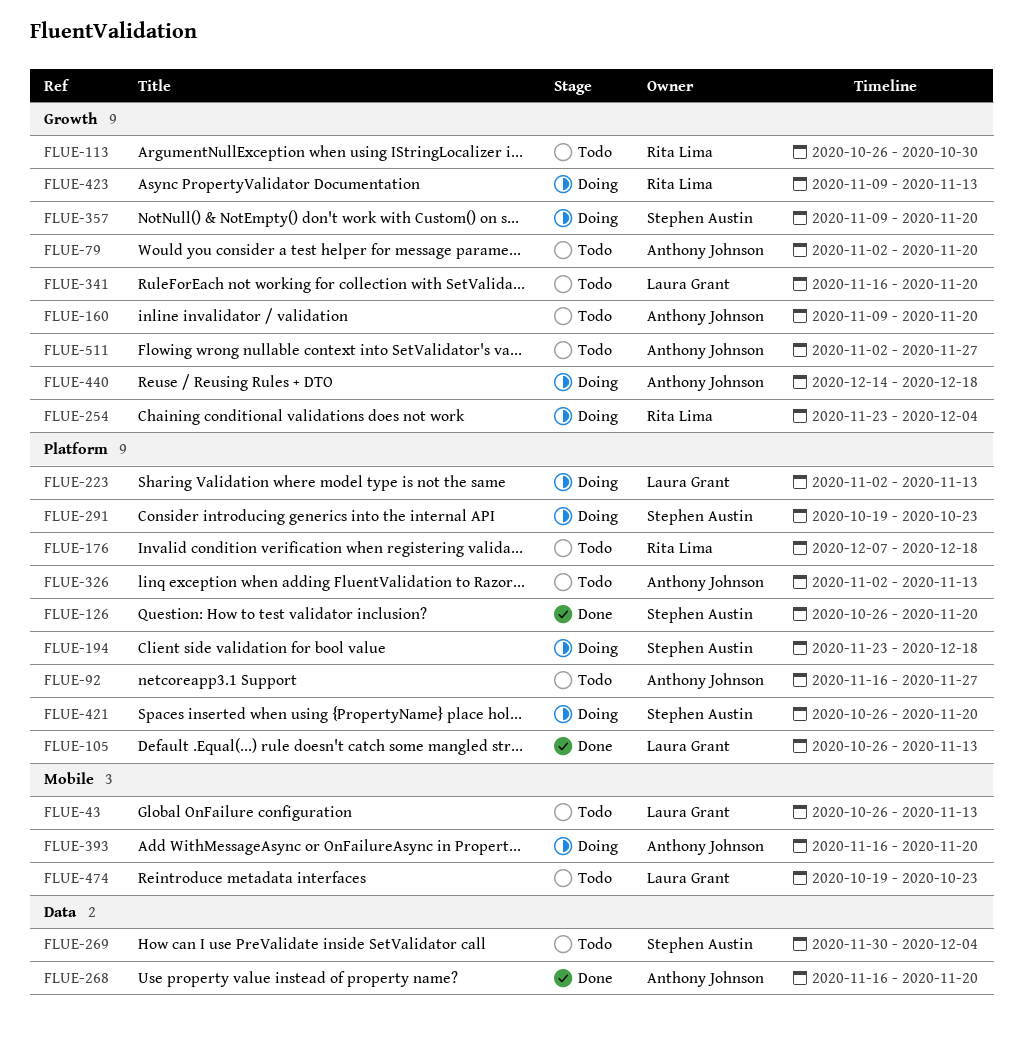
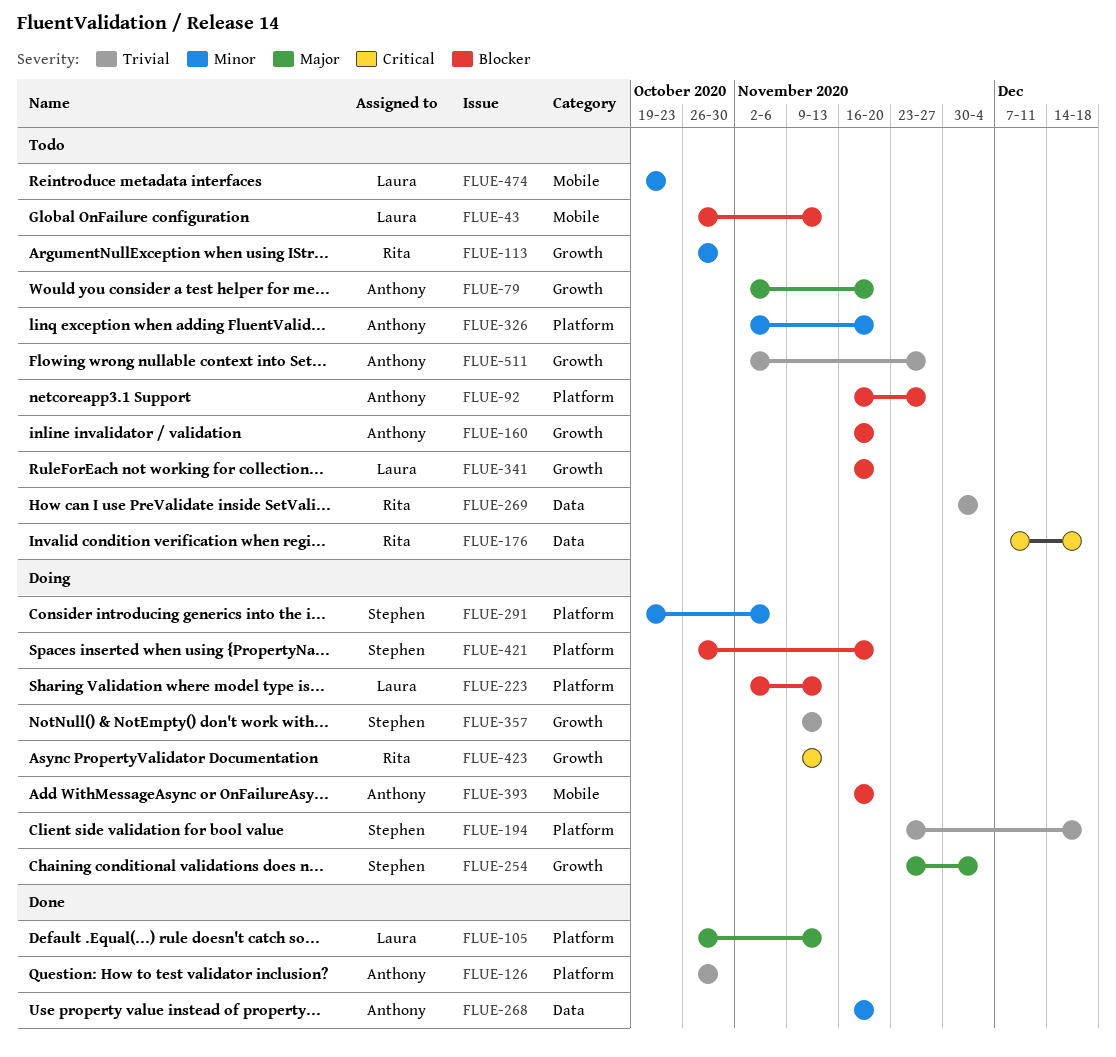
FLUE-126, owner: Stephen Austin -> Anthony Johnson
FLUE-126, due: Nov 20 -> Oct 30
FLUE-160, start: Nov 9 -> Nov 16
FLUE-176, label: Platform -> Data
FLUE-254, owner: Rita Lima -> Stephen Austin
FLUE-269, owner: Stephen Austin -> Rita Lima
FLUE-291, due: Oct 23 -> Nov 6
FLUE-326, due: Nov 13 -> Nov 20
FLUE-357, due: Nov 20 -> Nov 13
FLUE-440: present -> none

